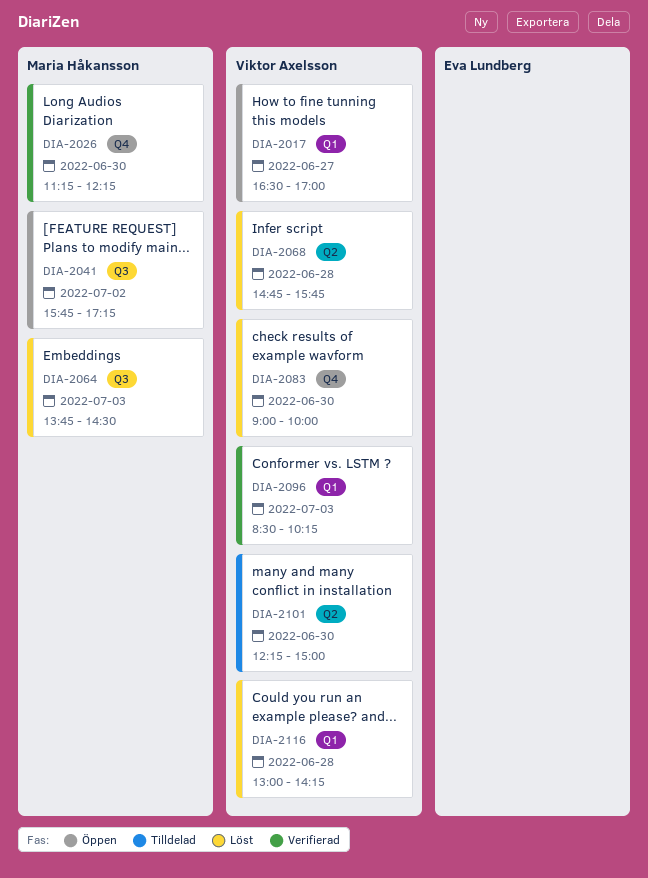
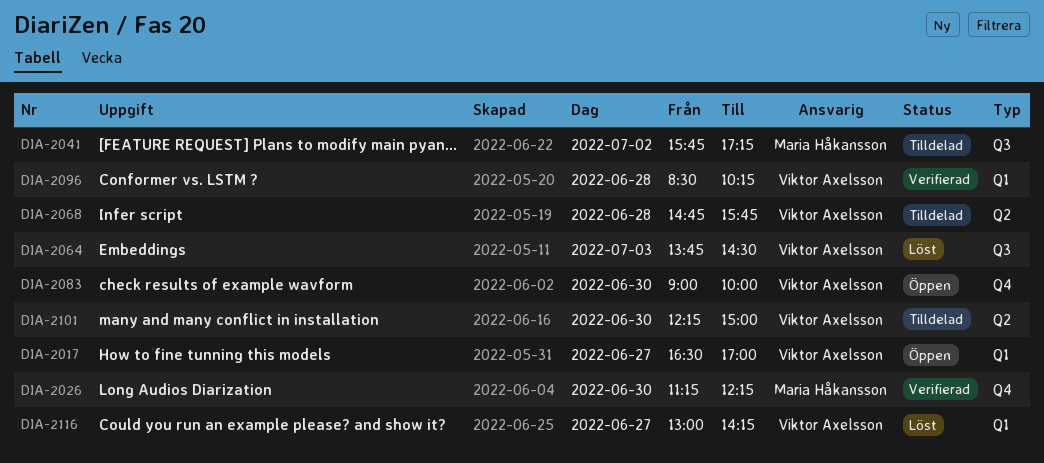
DIA-2041, status: Öppen -> Tilldelad
DIA-2064, owner: Maria Håkansson -> Viktor Axelsson
DIA-2068, status: Löst -> Tilldelad
DIA-2083, status: Löst -> Öppen
DIA-2096, day: Jul 3 -> Jun 28
DIA-2116, day: Jun 28 -> Jun 27

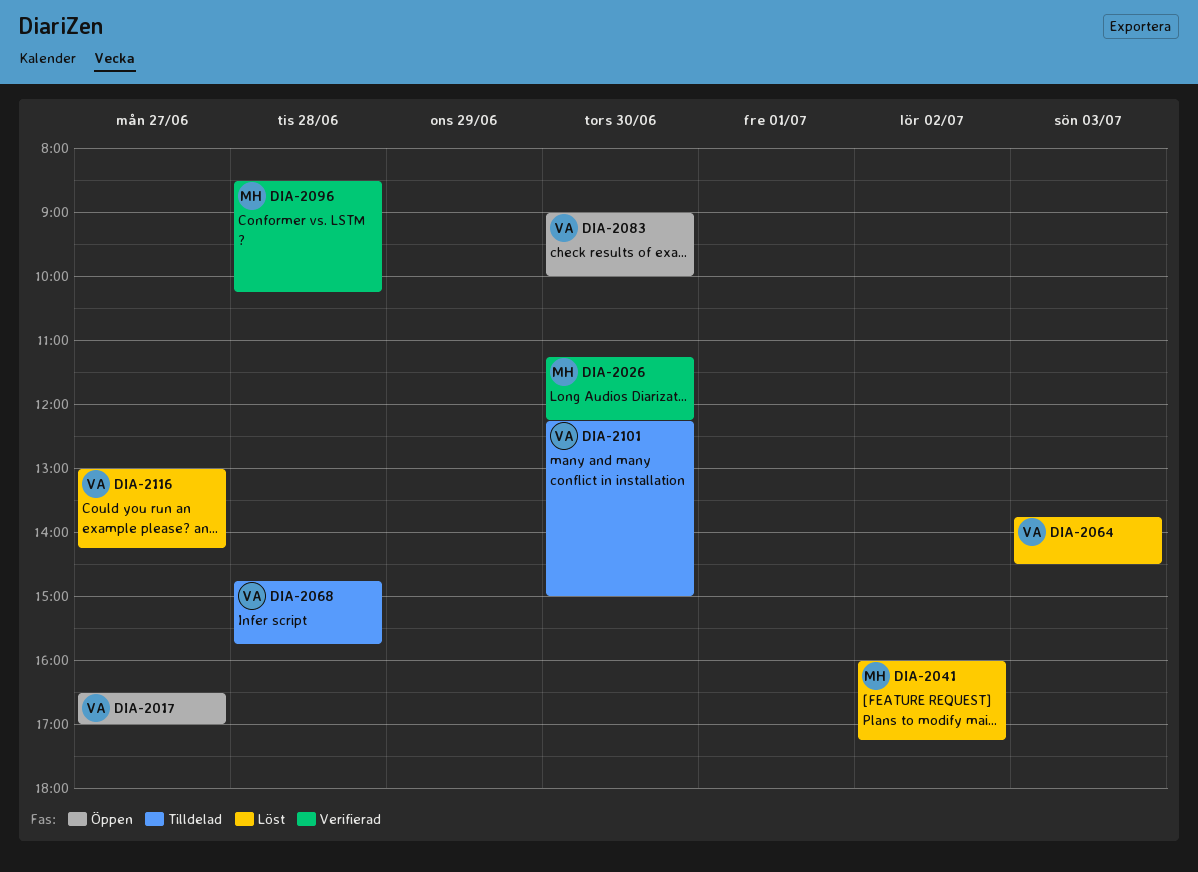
DIA-2041, status: Tilldelad -> Löst
DIA-2041, begins: 15:45 -> 16:00
DIA-2096, owner: Viktor Axelsson -> Maria Håkansson

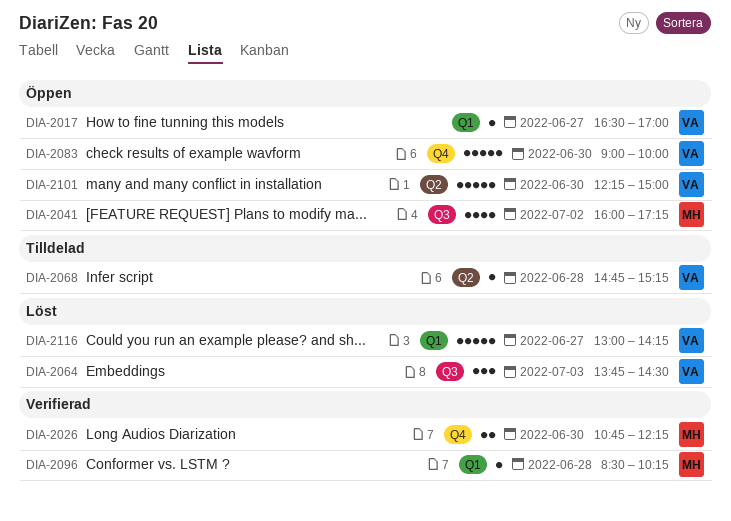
DIA-2026, begins: 11:15 -> 10:45
DIA-2041, status: Löst -> Öppen
DIA-2068, ends: 15:45 -> 15:15
DIA-2101, status: Tilldelad -> Öppen

